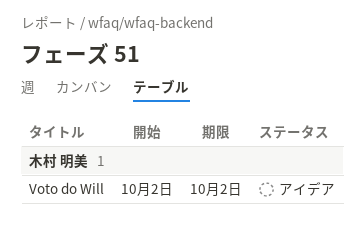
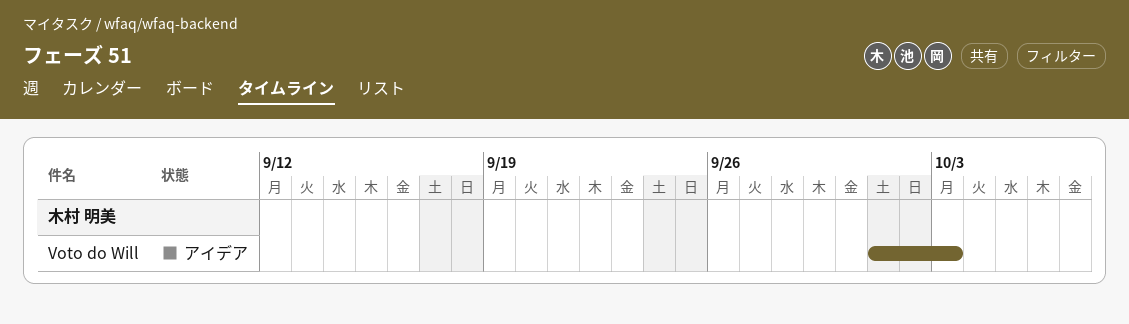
Voto do Will, start: Oct 2 -> Oct 1
Voto do Will, due: Oct 2 -> Oct 3

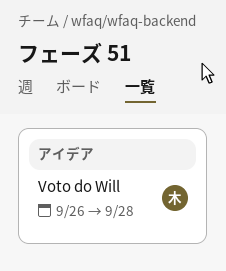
Voto do Will, start: Oct 1 -> Sep 26
Voto do Will, due: Oct 3 -> Sep 28

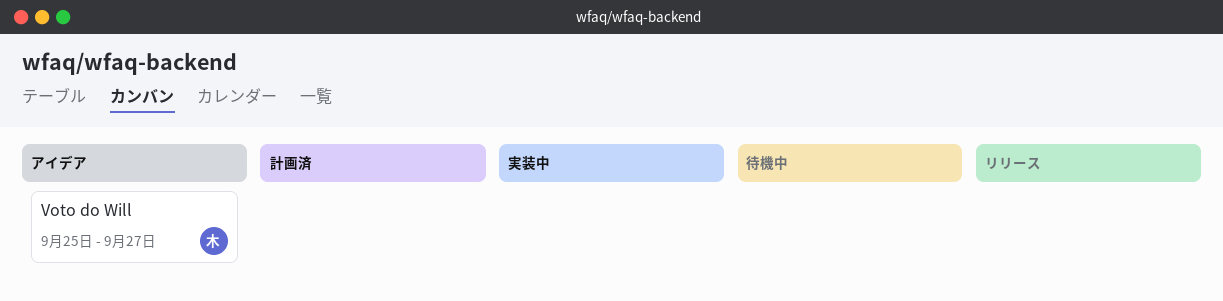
Voto do Will, start: Sep 26 -> Sep 25
Voto do Will, due: Sep 28 -> Sep 27

